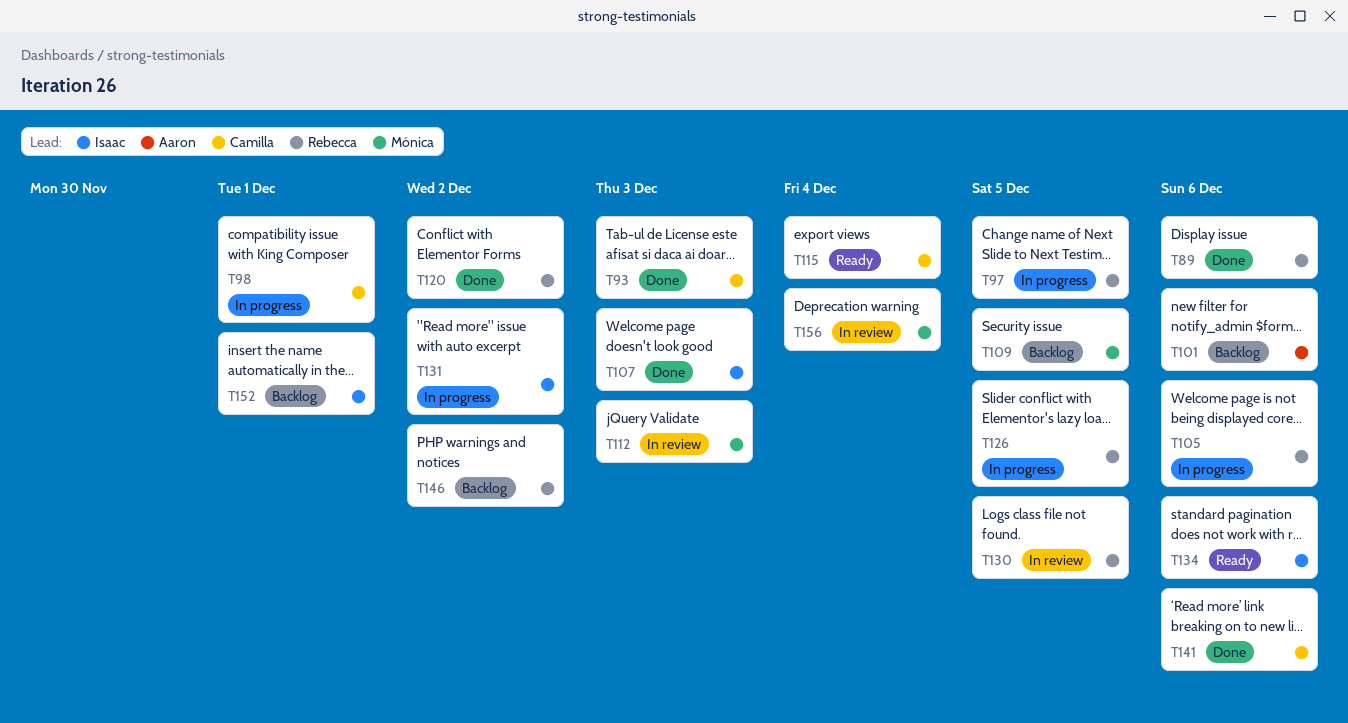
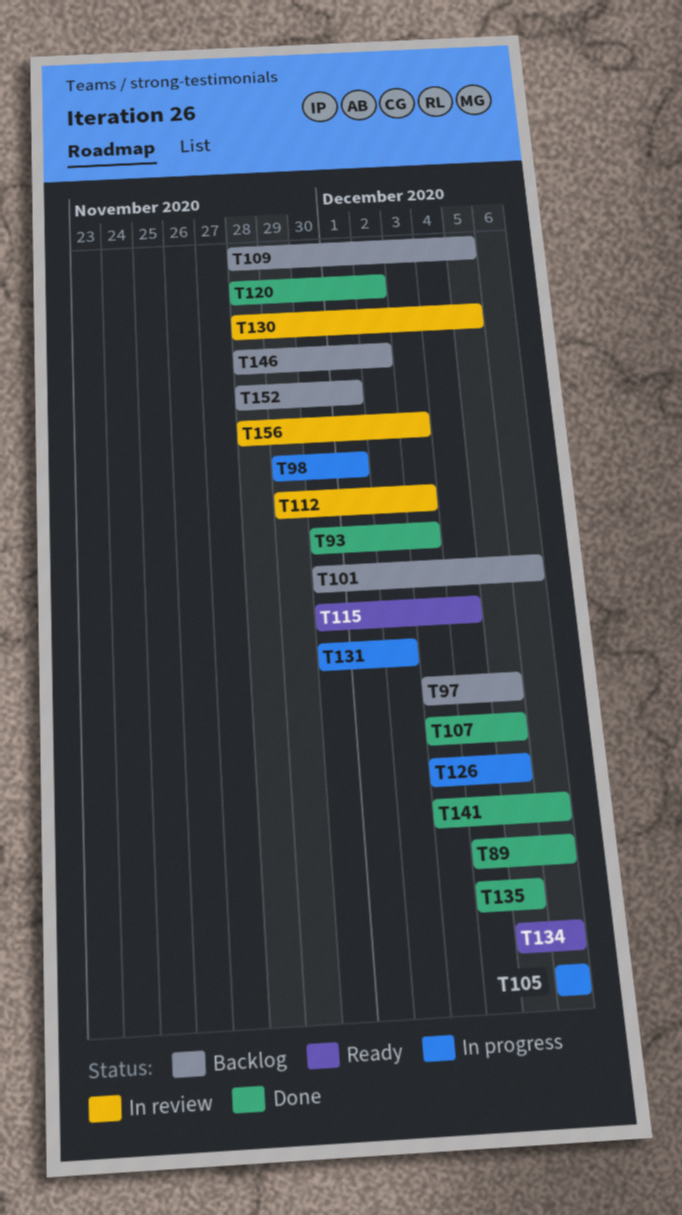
T97, status: In progress -> Backlog
T107, due: Dec 3 -> Dec 5
T135: none -> present
T156, due: Dec 4 -> Dec 3

